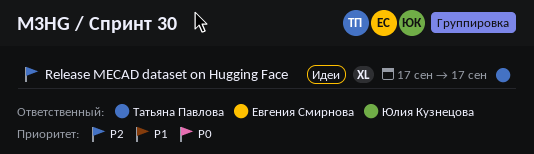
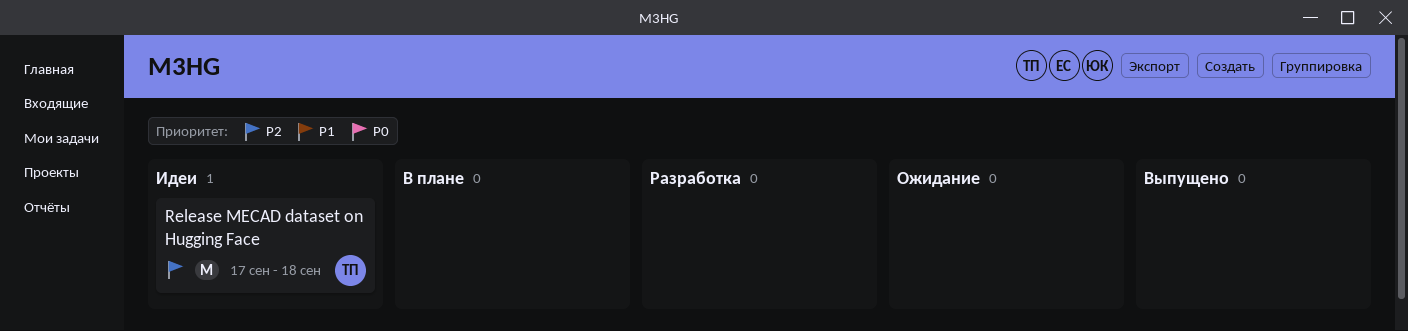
Release MECAD dataset on Hugging Face, estimate: XL -> M
Release MECAD dataset on Hugging Face, due: Sep 17 -> Sep 18

